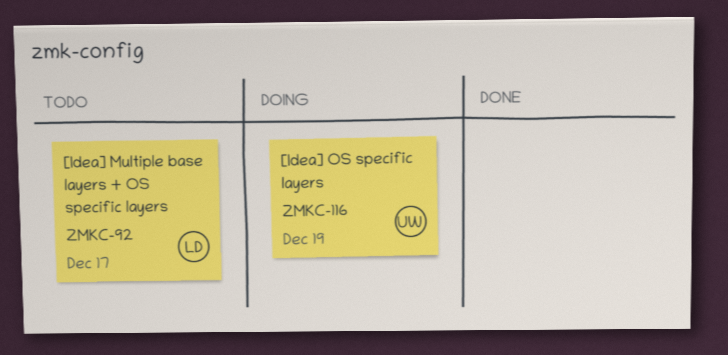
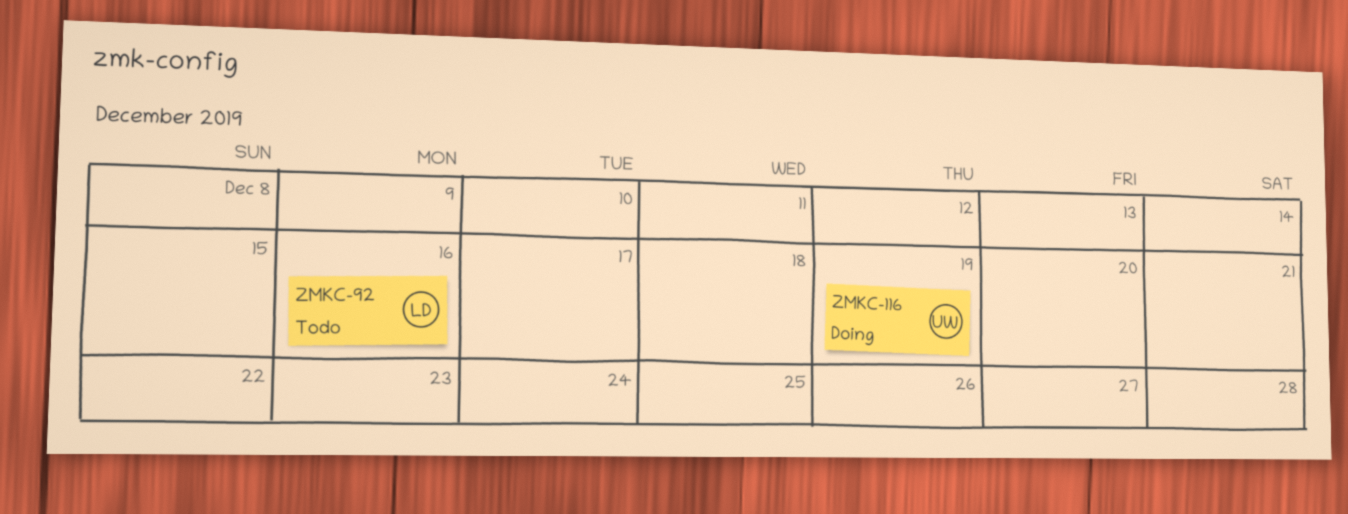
ZMKC-92, due: Dec 17 -> Dec 16

